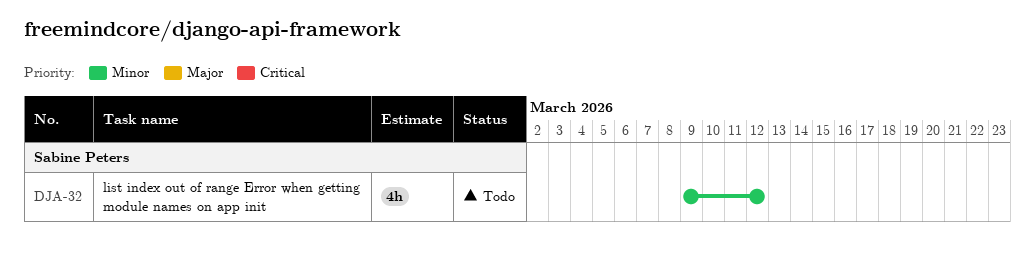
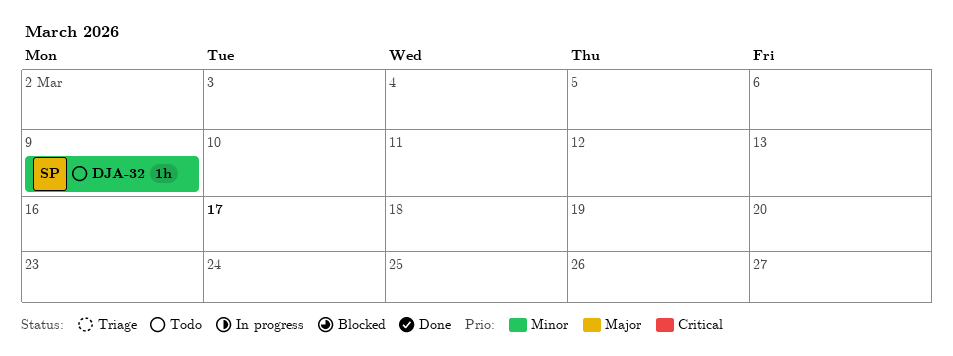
DJA-32, estimate: 4h -> 1h
DJA-32, due: Mar 12 -> Mar 9

